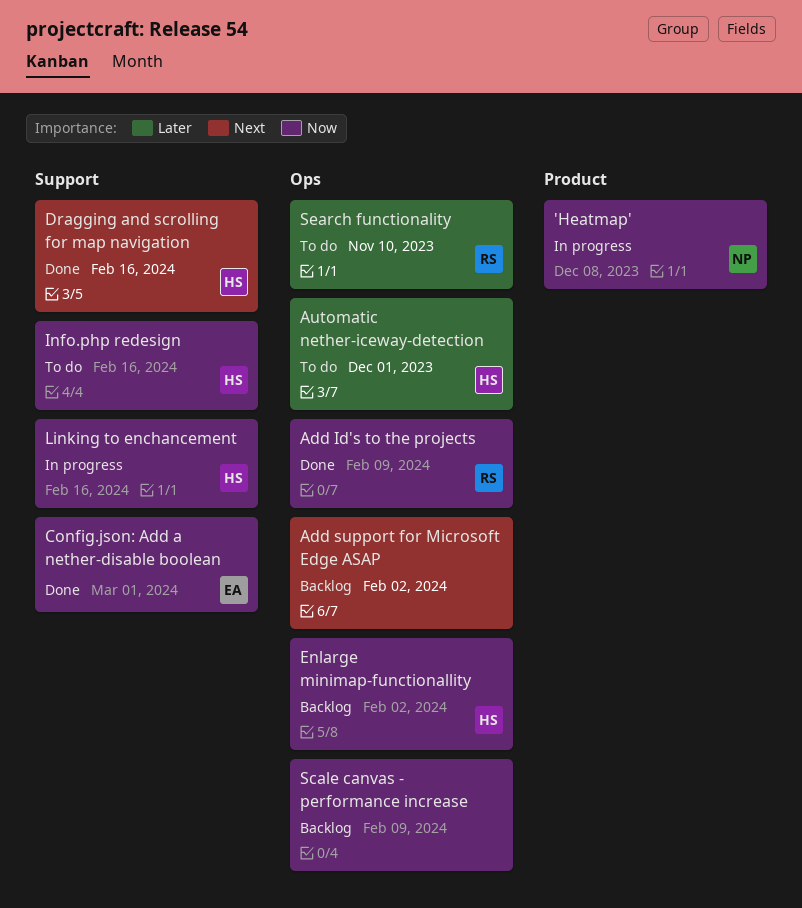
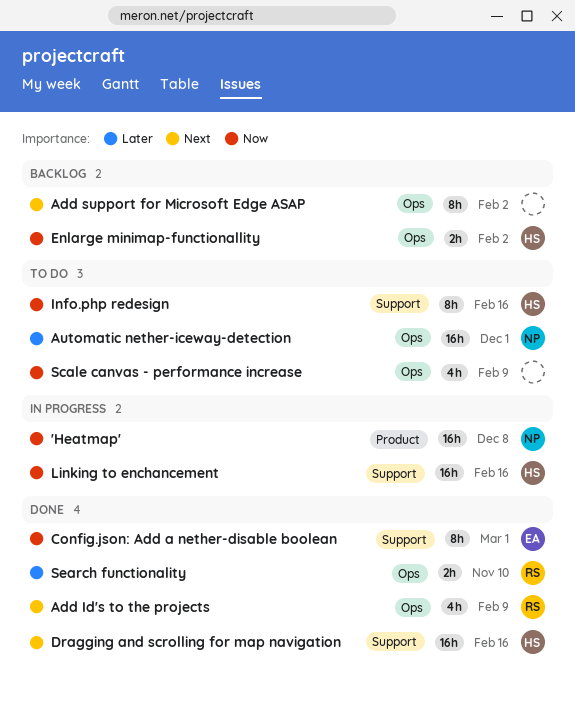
Add Id's to the projects, priority: Now -> Next
Automatic nether-iceway-detection, owner: HS -> NP
Scale canvas - performance increase, status: Backlog -> To do
Search functionality, status: To do -> Done

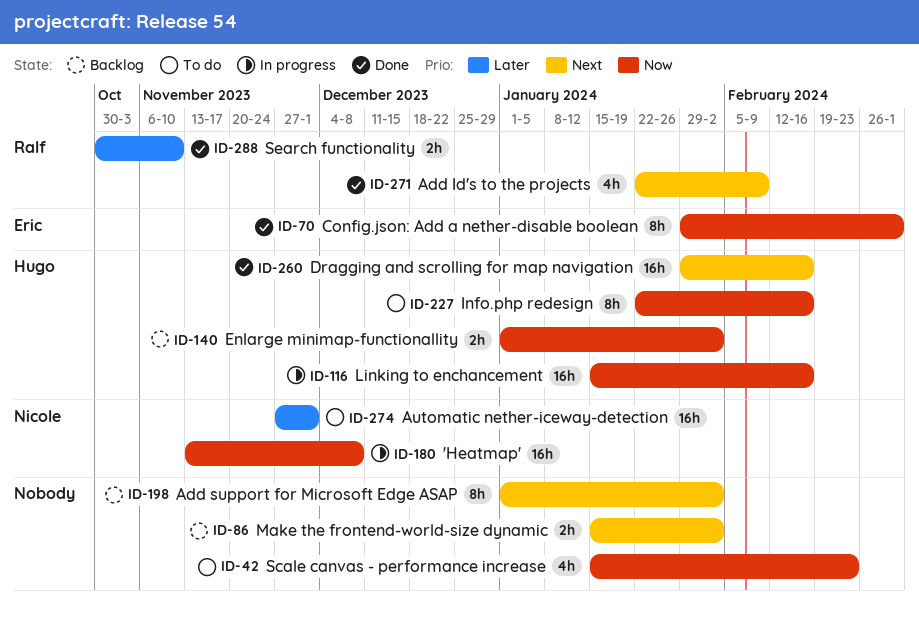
Make the frontend-world-size dynamic: none -> present
Scale canvas - performance increase, due: Feb 9 -> Feb 23

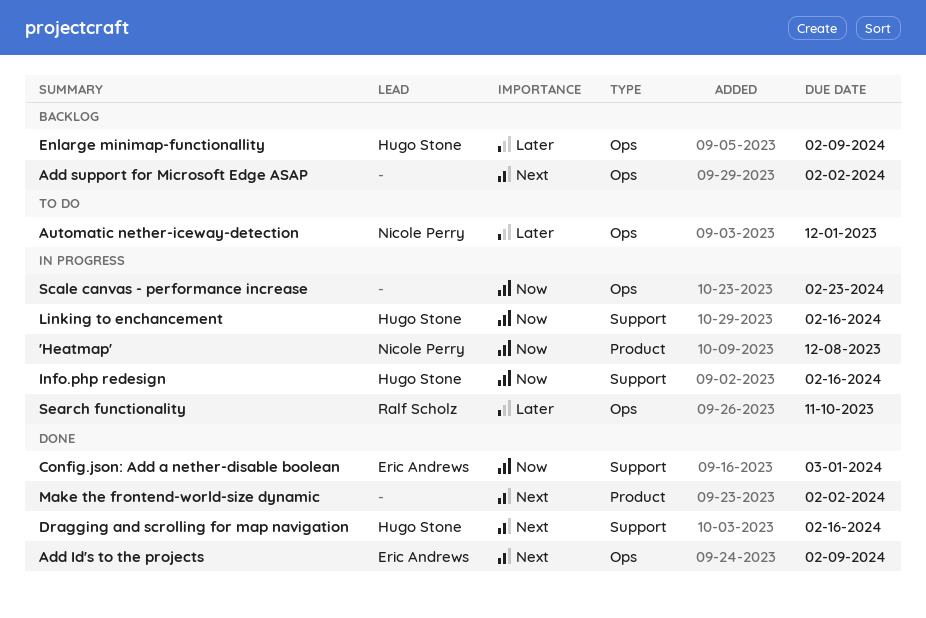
Add Id's to the projects, owner: Ralf Scholz -> Eric Andrews
Enlarge minimap-functionallity, priority: Now -> Later
Enlarge minimap-functionallity, due: Feb 2 -> Feb 9
Info.php redesign, status: To do -> In progress
Make the frontend-world-size dynamic, status: Backlog -> Done
Scale canvas - performance increase, status: To do -> In progress
Search functionality, status: Done -> In progress

